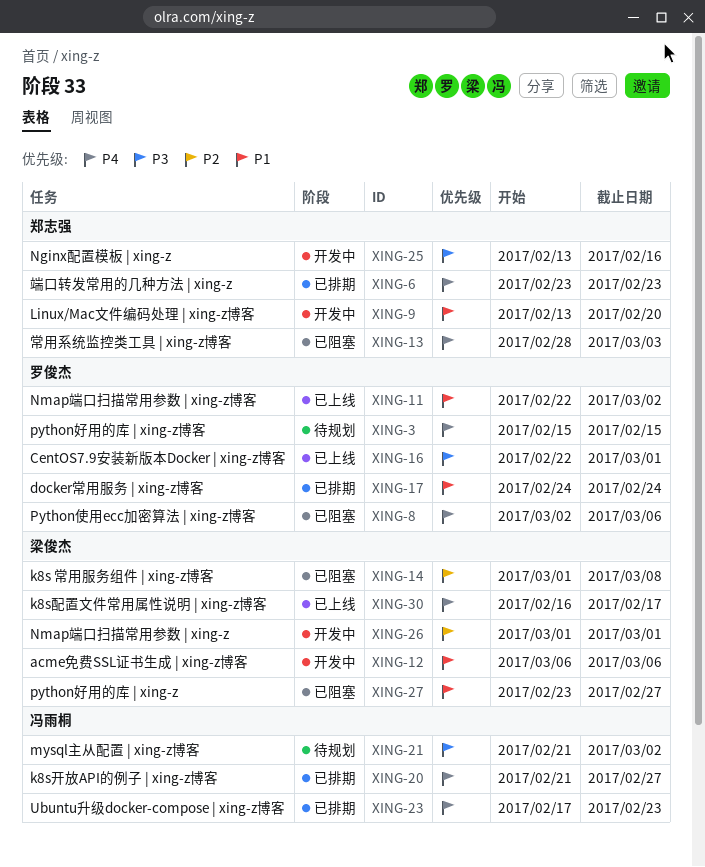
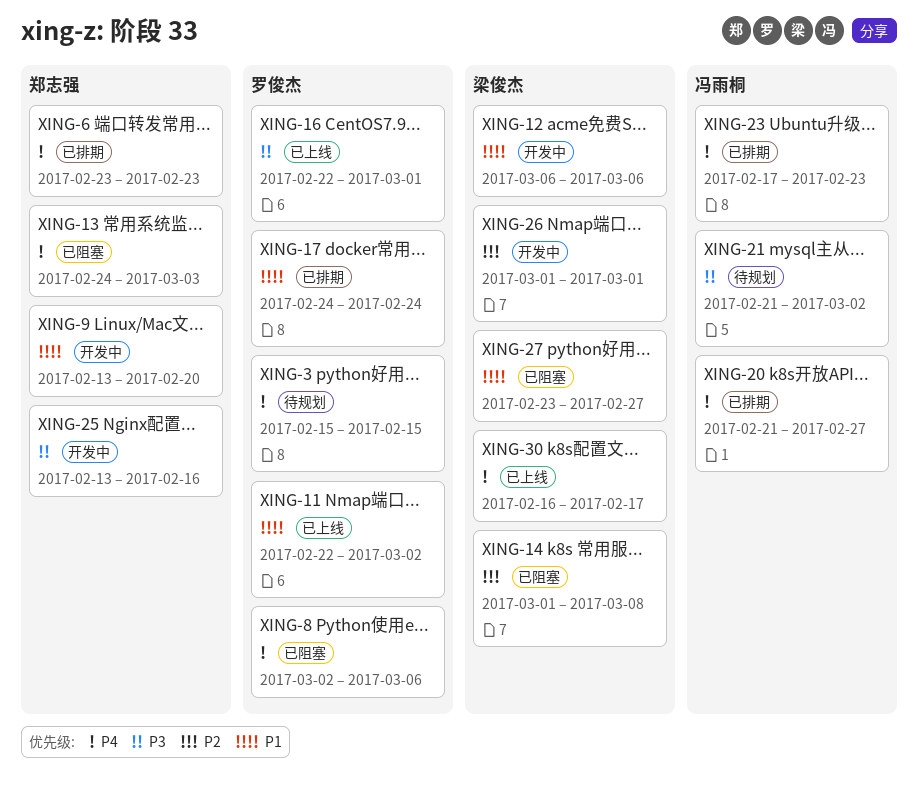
XING-13, start: Feb 28 -> Feb 24

